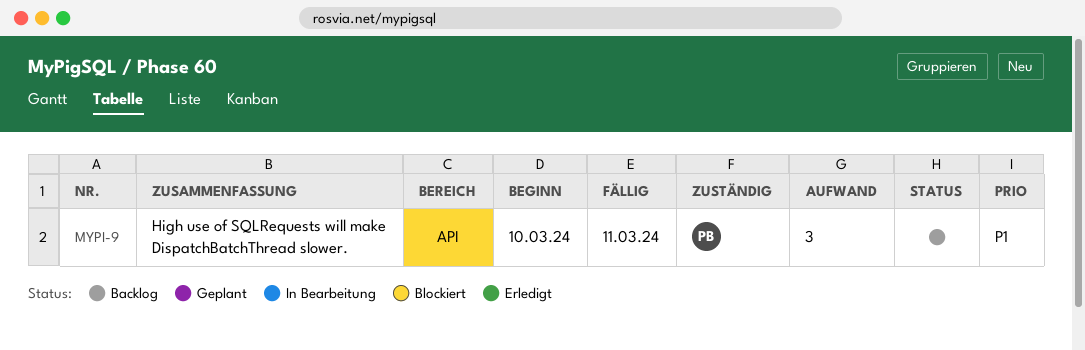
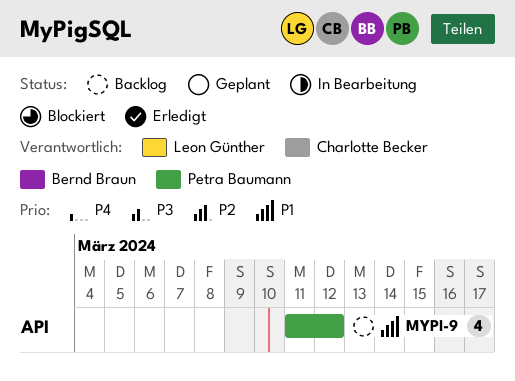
MYPI-9, estimate: 3 -> 4
MYPI-9, start: Mar 10 -> Mar 11
MYPI-9, due: Mar 11 -> Mar 12

